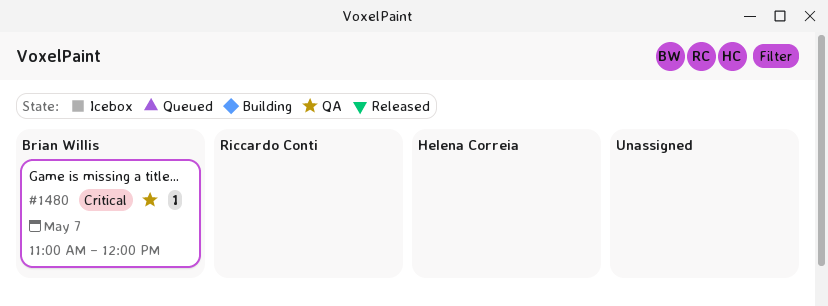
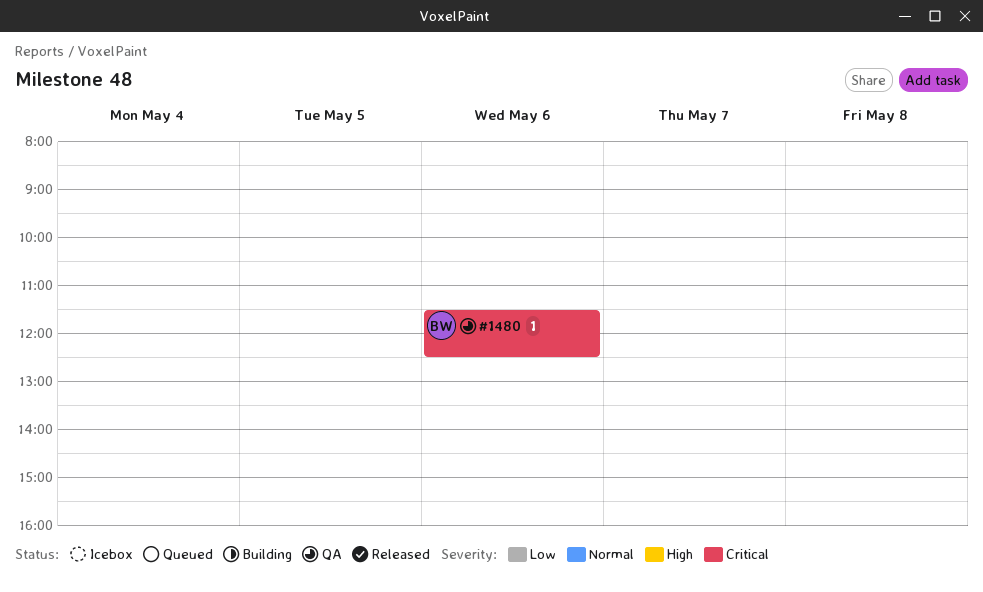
#1480, day: May 7 -> May 6
#1480, begins: 11:00 -> 11:30
#1480, ends: 12:00 -> 12:30

